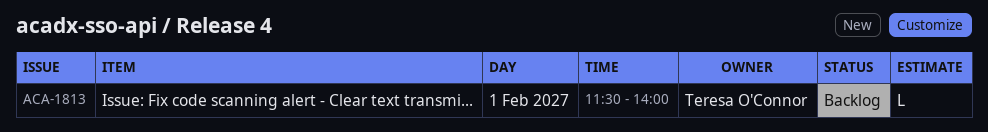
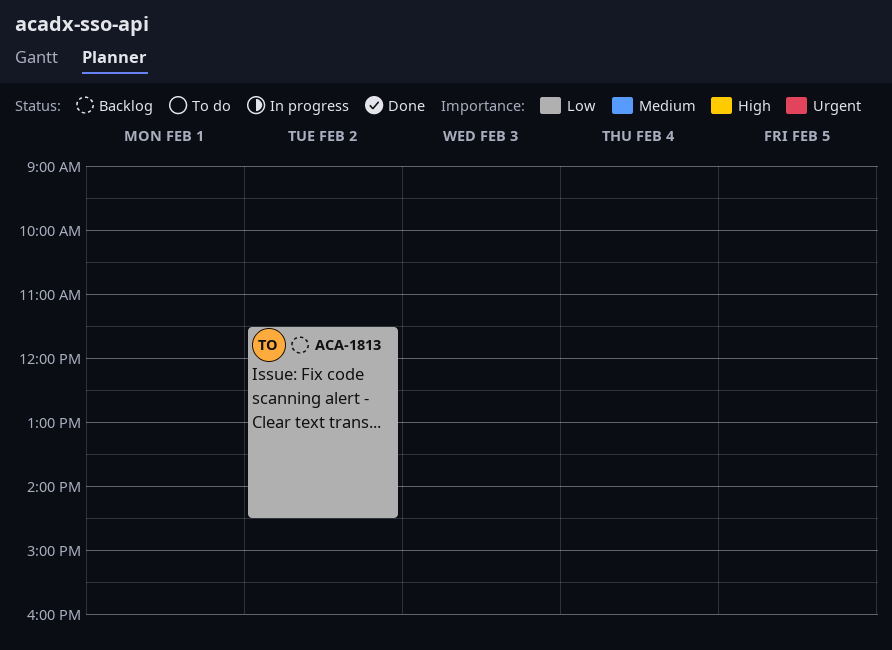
ACA-1813, day: Feb 1 -> Feb 2
ACA-1813, ends: 14:00 -> 14:30

